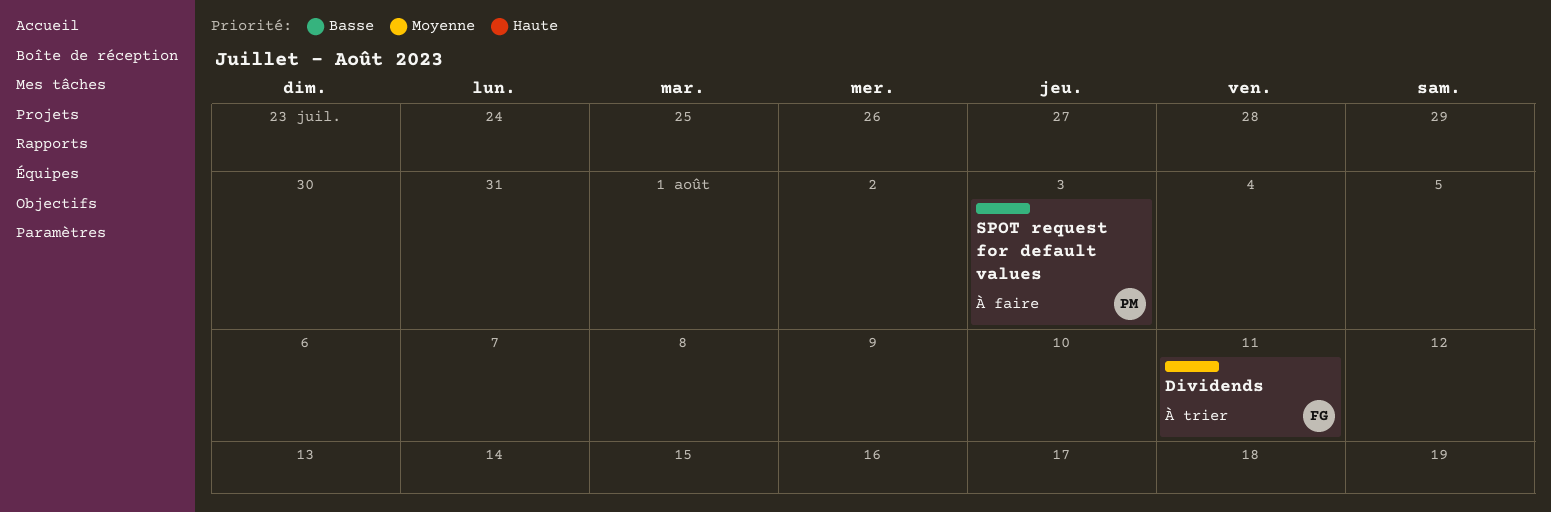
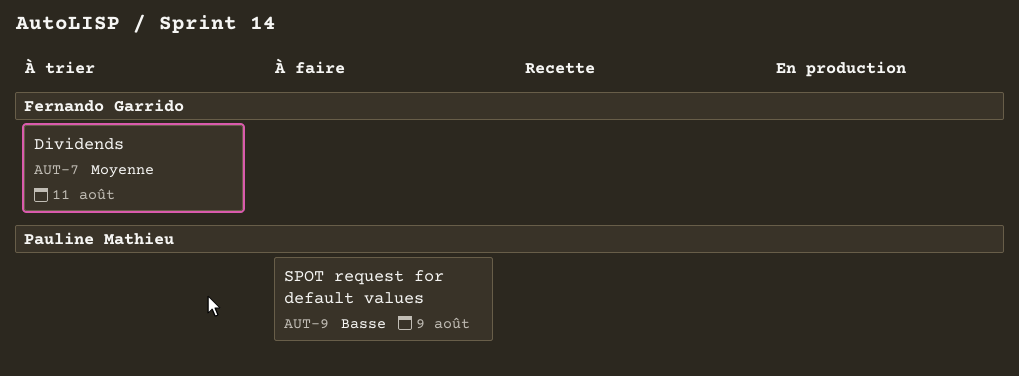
SPOT request for default values, due: Aug 3 -> Aug 9

